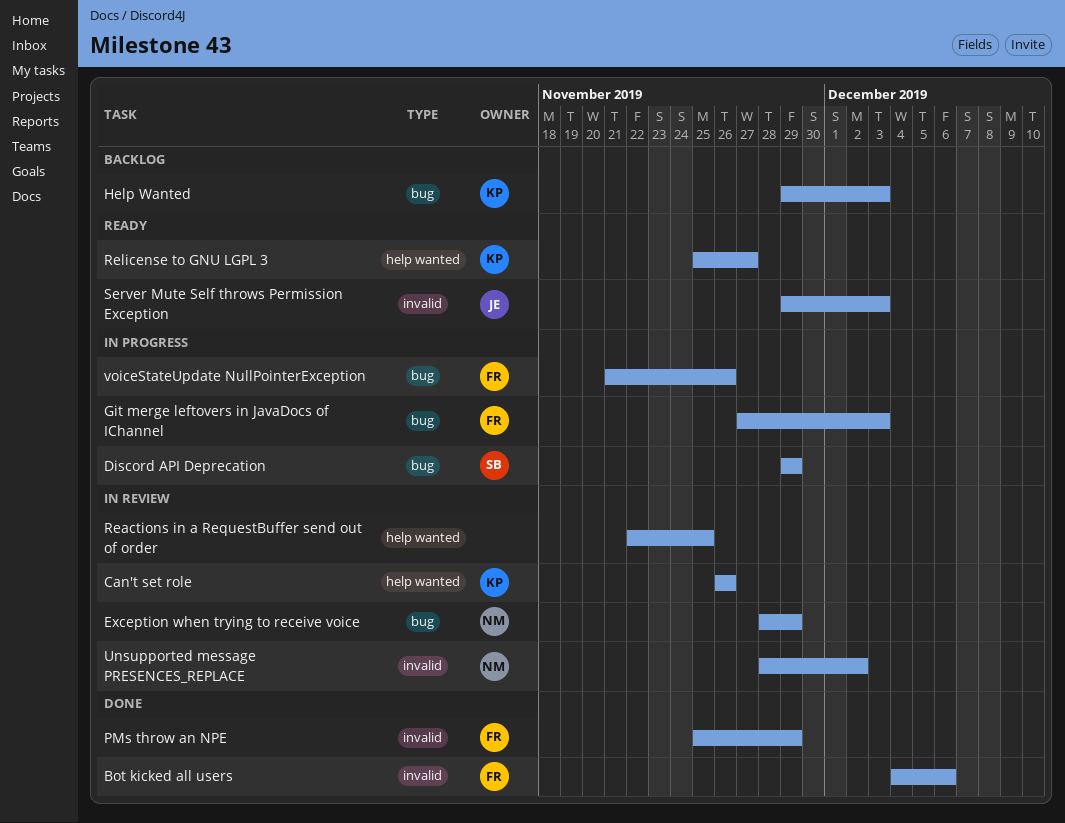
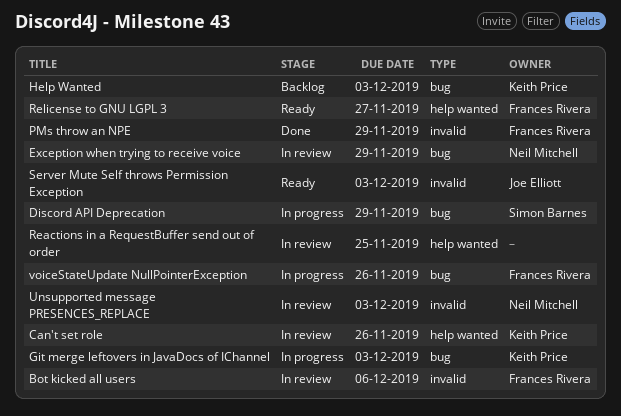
Bot kicked all users, status: Done -> In review
Git merge leftovers in JavaDocs of IChannel, owner: Frances Rivera -> Keith Price
Relicense to GNU LGPL 3, owner: Keith Price -> Frances Rivera
Unsupported message PRESENCES_REPLACE, due: Dec 2 -> Dec 3

